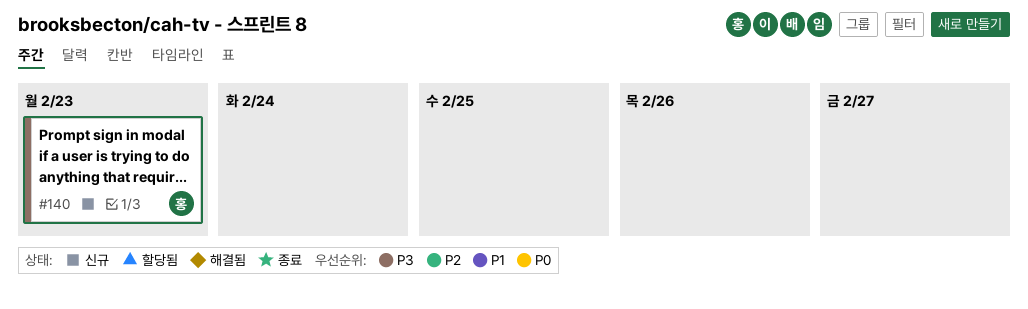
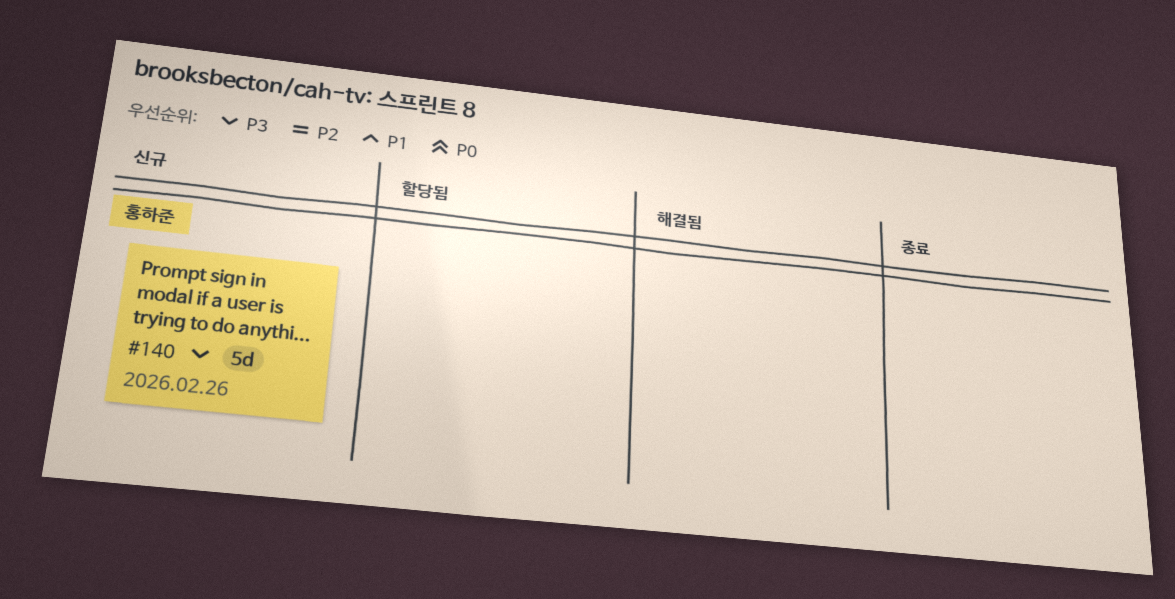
#140, due: Feb 23 -> Feb 26

